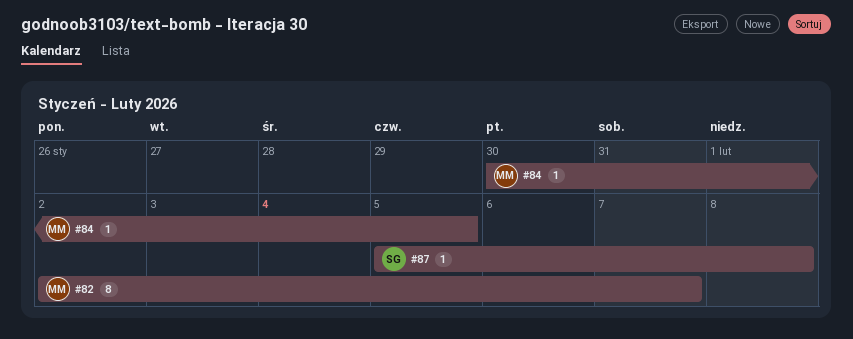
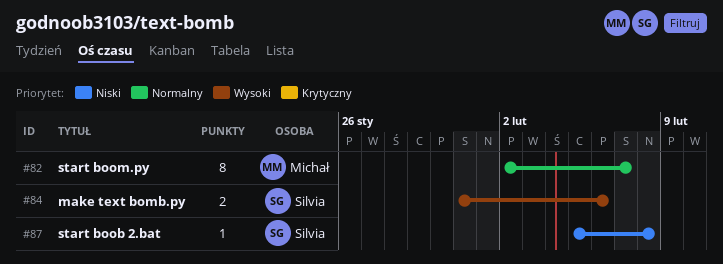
#84, owner: Michał -> Silvia
#84, estimate: 1 -> 2
#84, start: Jan 30 -> Jan 31
#84, due: Feb 5 -> Feb 6

